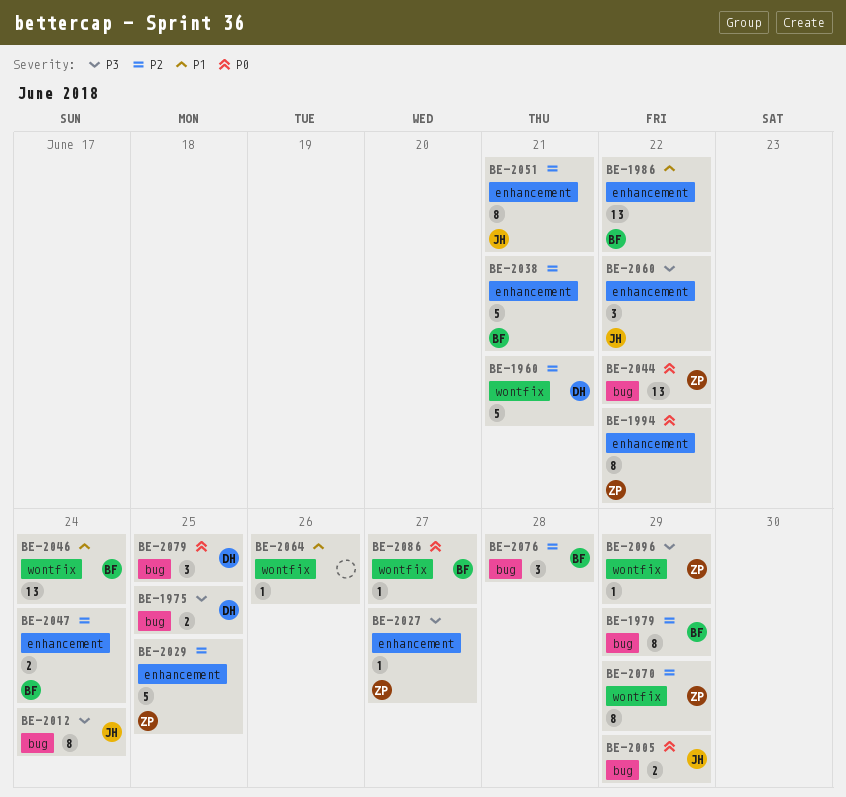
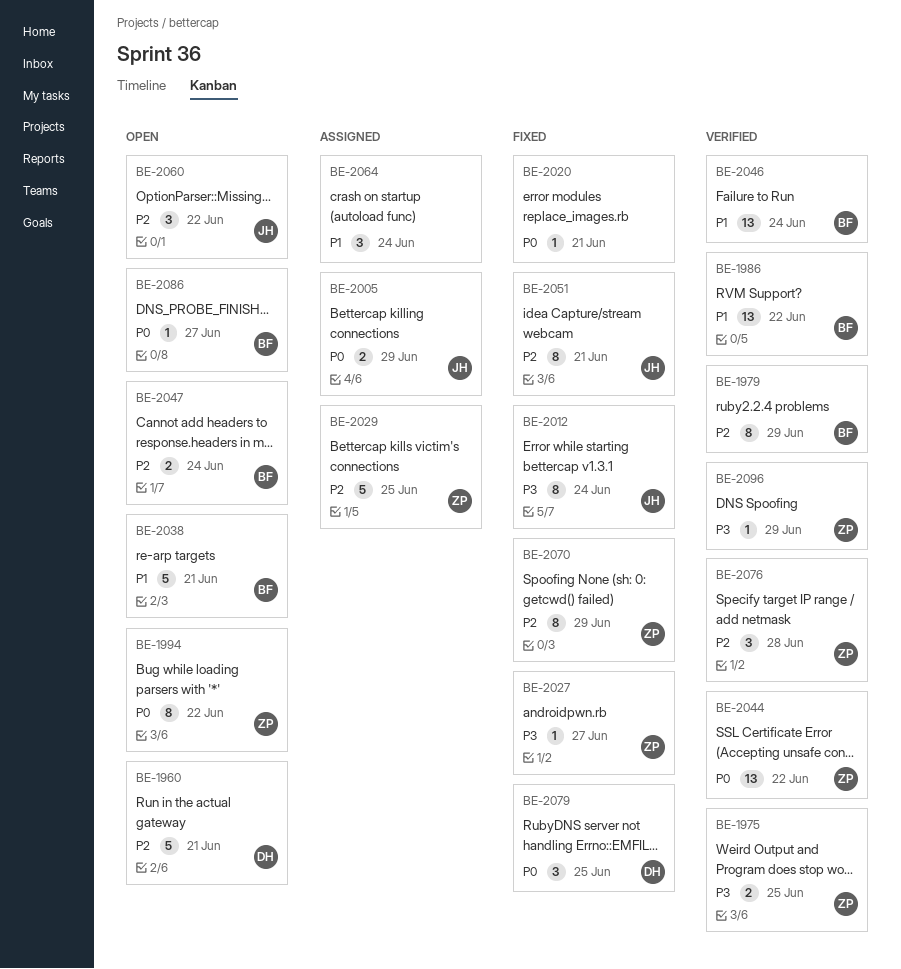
BE-1975, owner: DH -> ZP
BE-2020: none -> present
BE-2038, priority: P2 -> P1
BE-2060, priority: P3 -> P2
BE-2064, estimate: 1 -> 3
BE-2064, due: Jun 26 -> Jun 24
BE-2076, owner: BF -> ZP

